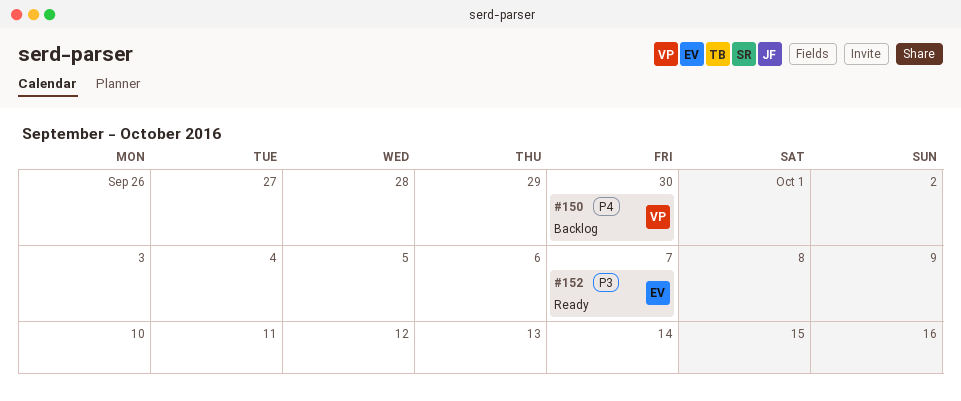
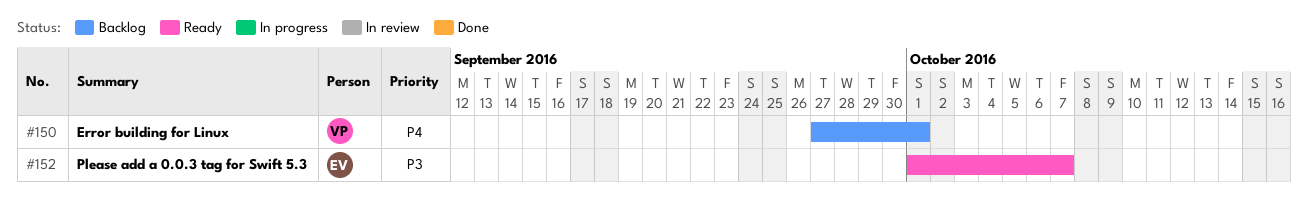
#150, due: Sep 30 -> Oct 1

